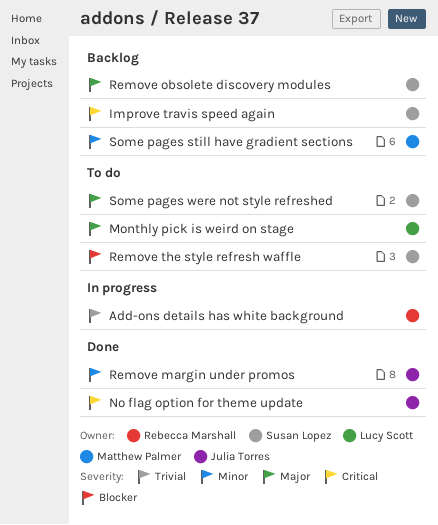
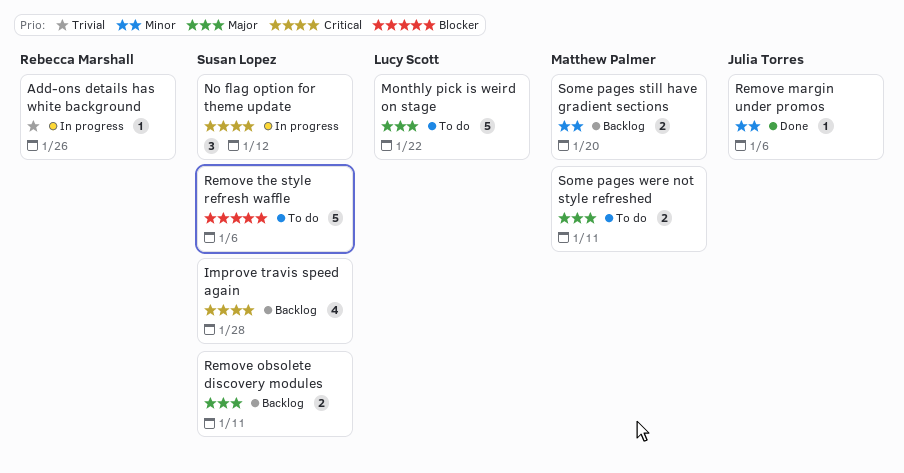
No flag option for theme update, status: Done -> In progress
No flag option for theme update, owner: Julia Torres -> Susan Lopez
Some pages were not style refreshed, owner: Susan Lopez -> Matthew Palmer

